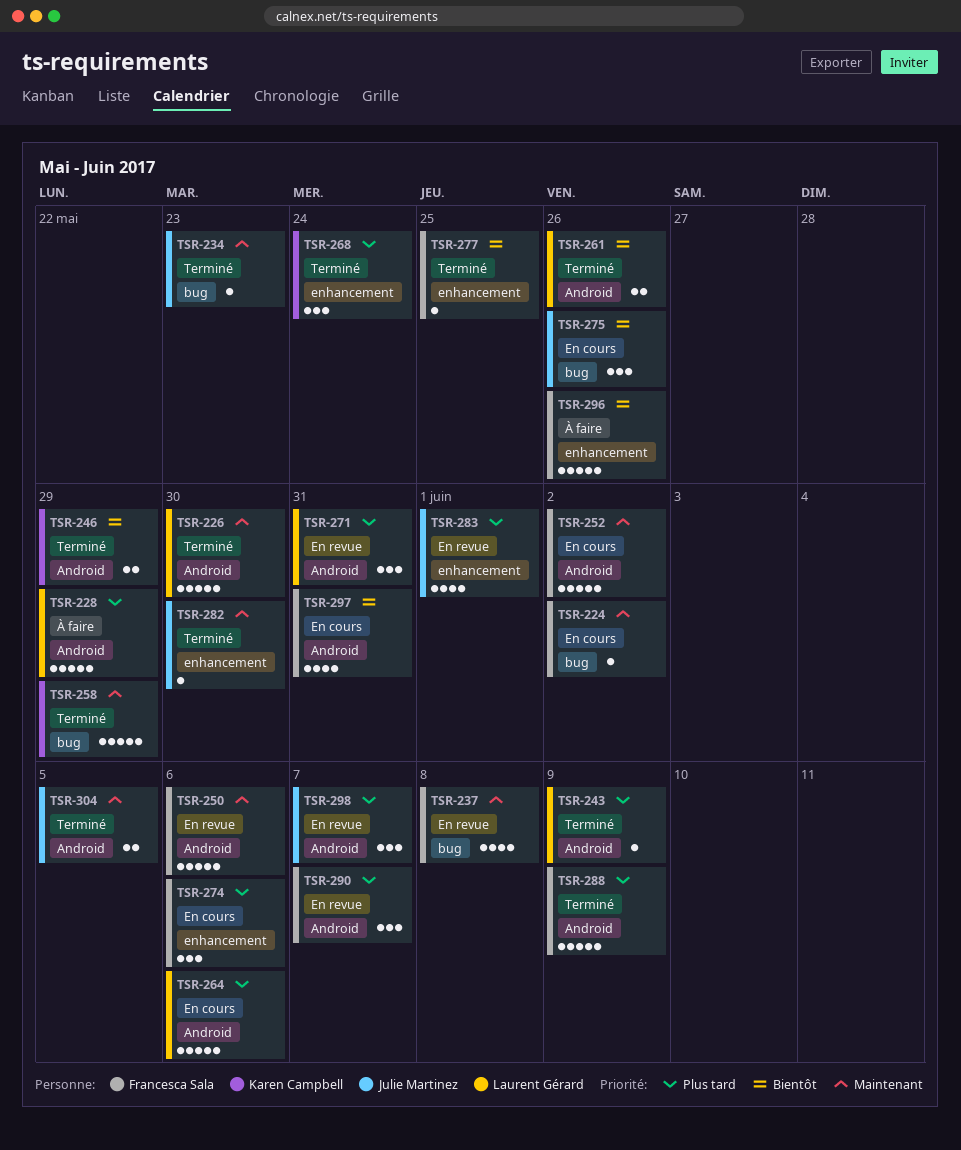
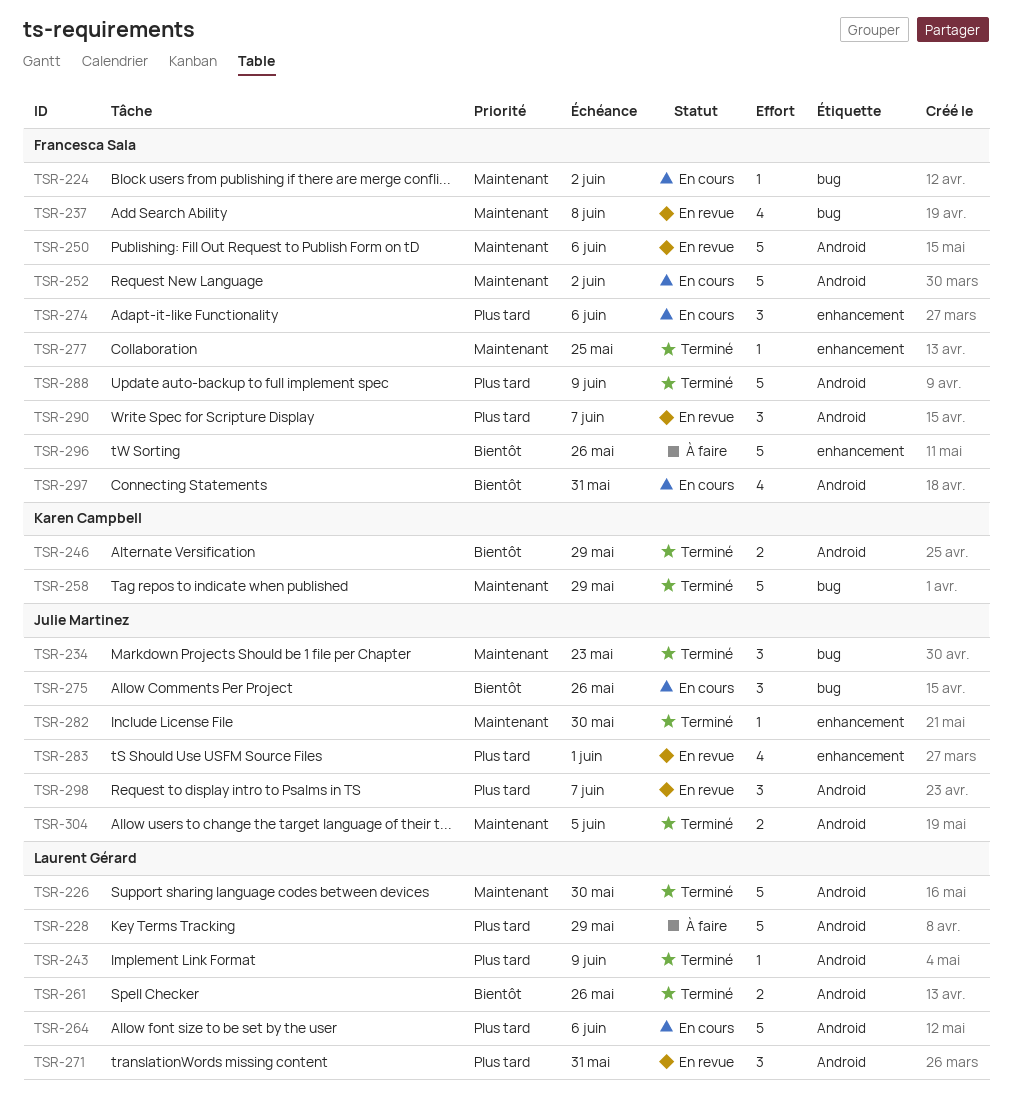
TSR-234, estimate: 1 -> 3
TSR-268: present -> none
TSR-277, priority: Bientôt -> Maintenant

